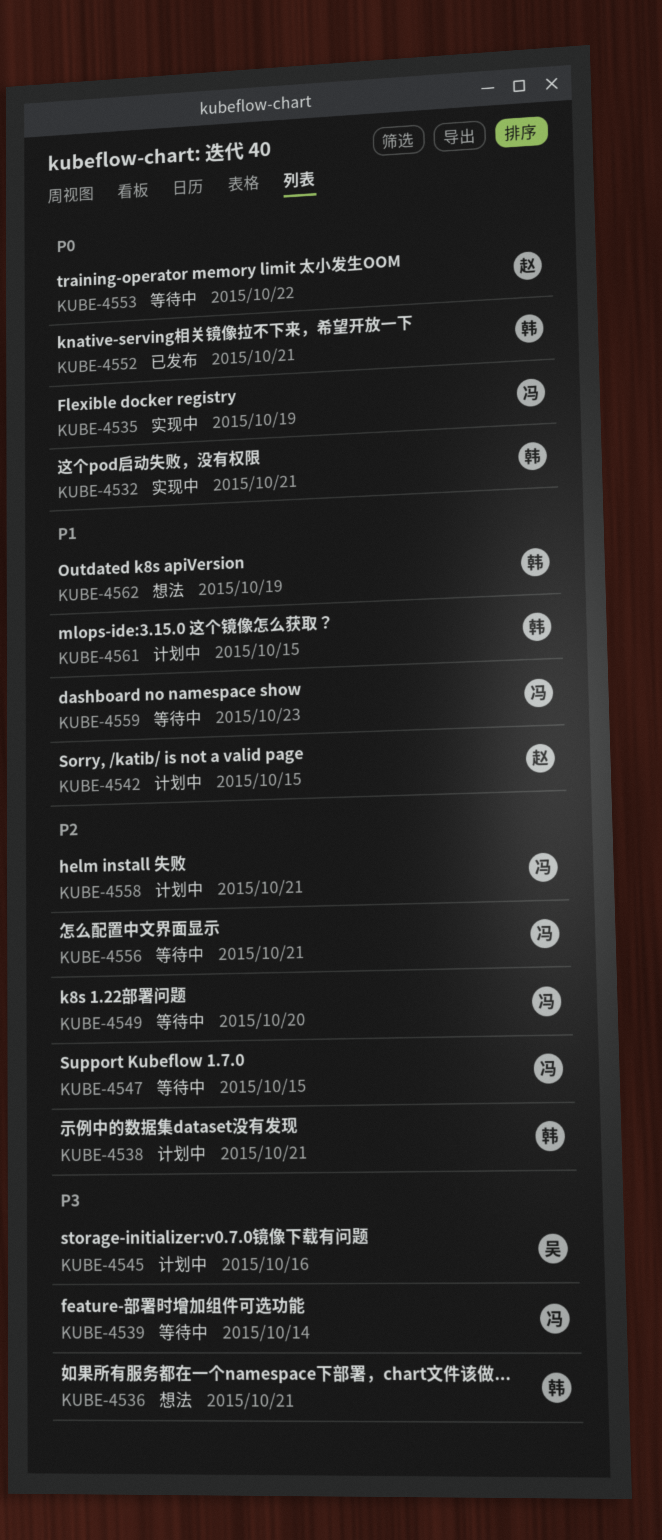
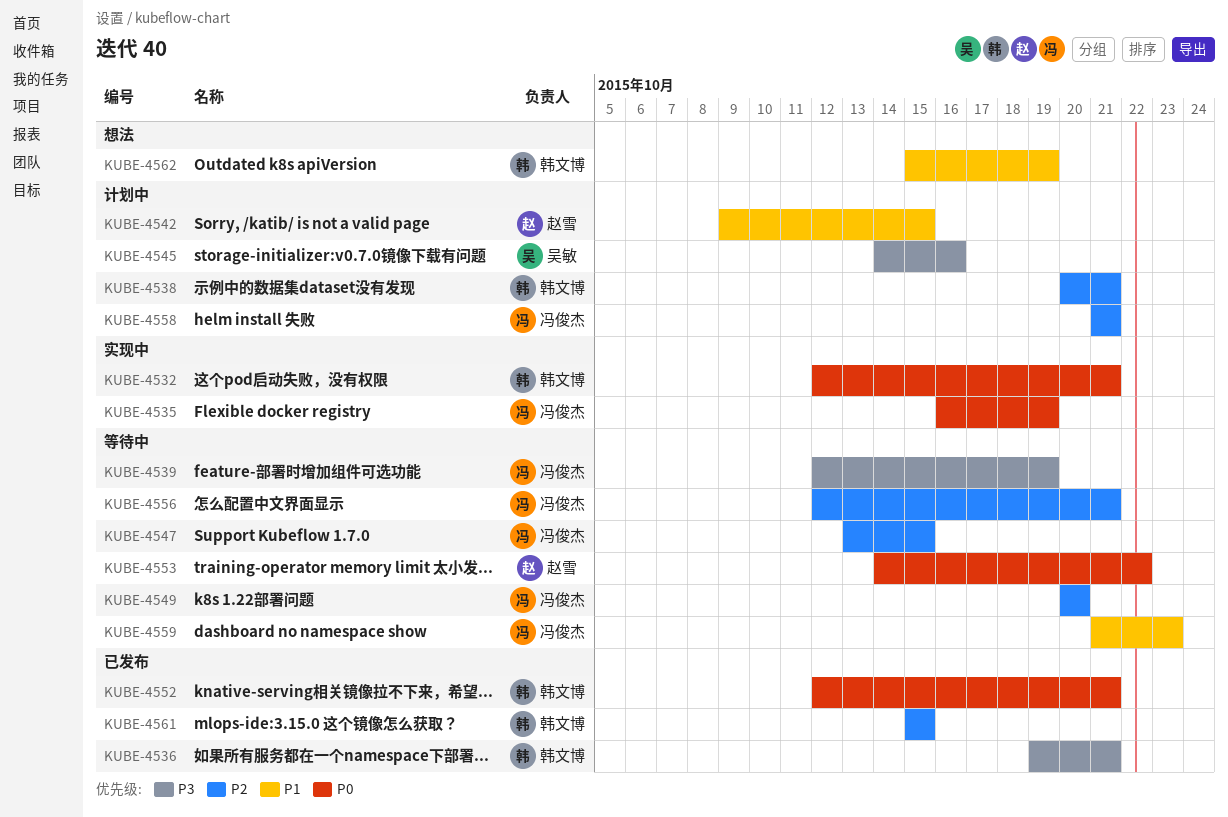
KUBE-4536, status: 想法 -> 已发布
KUBE-4539, due: Oct 14 -> Oct 19
KUBE-4561, status: 计划中 -> 已发布
KUBE-4561, priority: P1 -> P2

